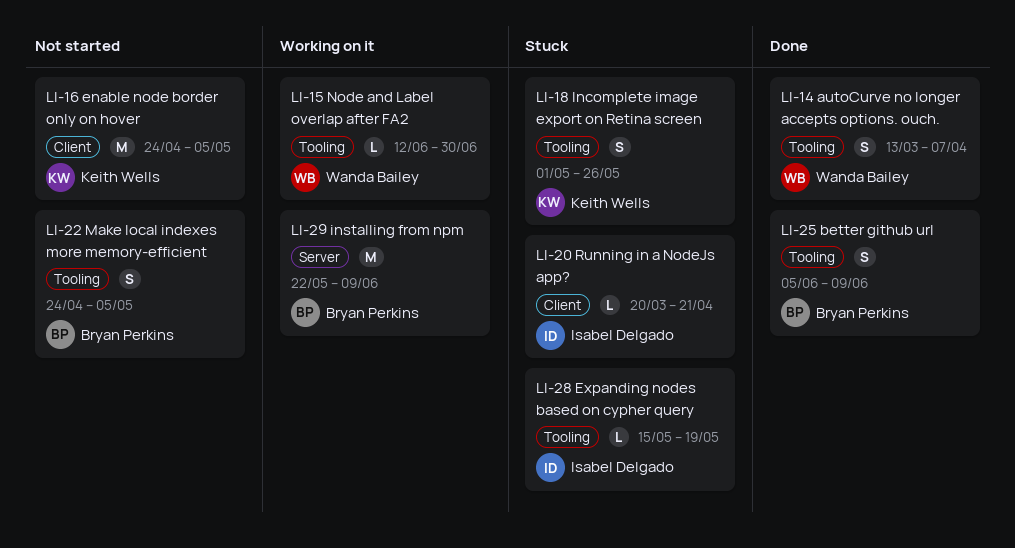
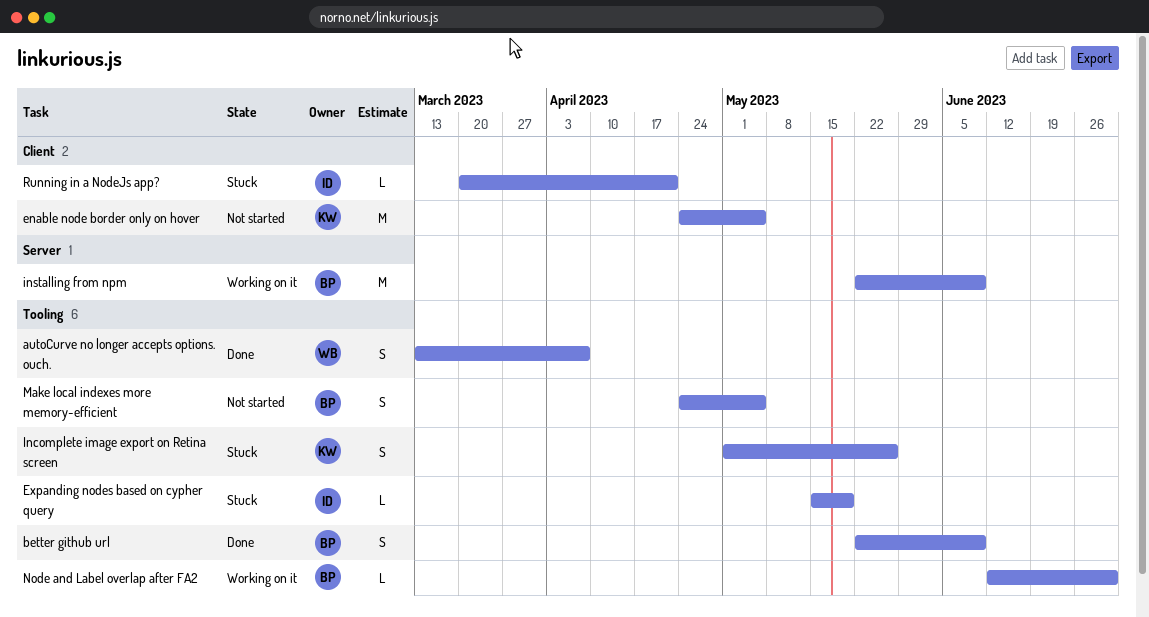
better github url, start: Jun 5 -> May 22
Node and Label overlap after FA2, owner: Wanda Bailey -> Bryan Perkins

